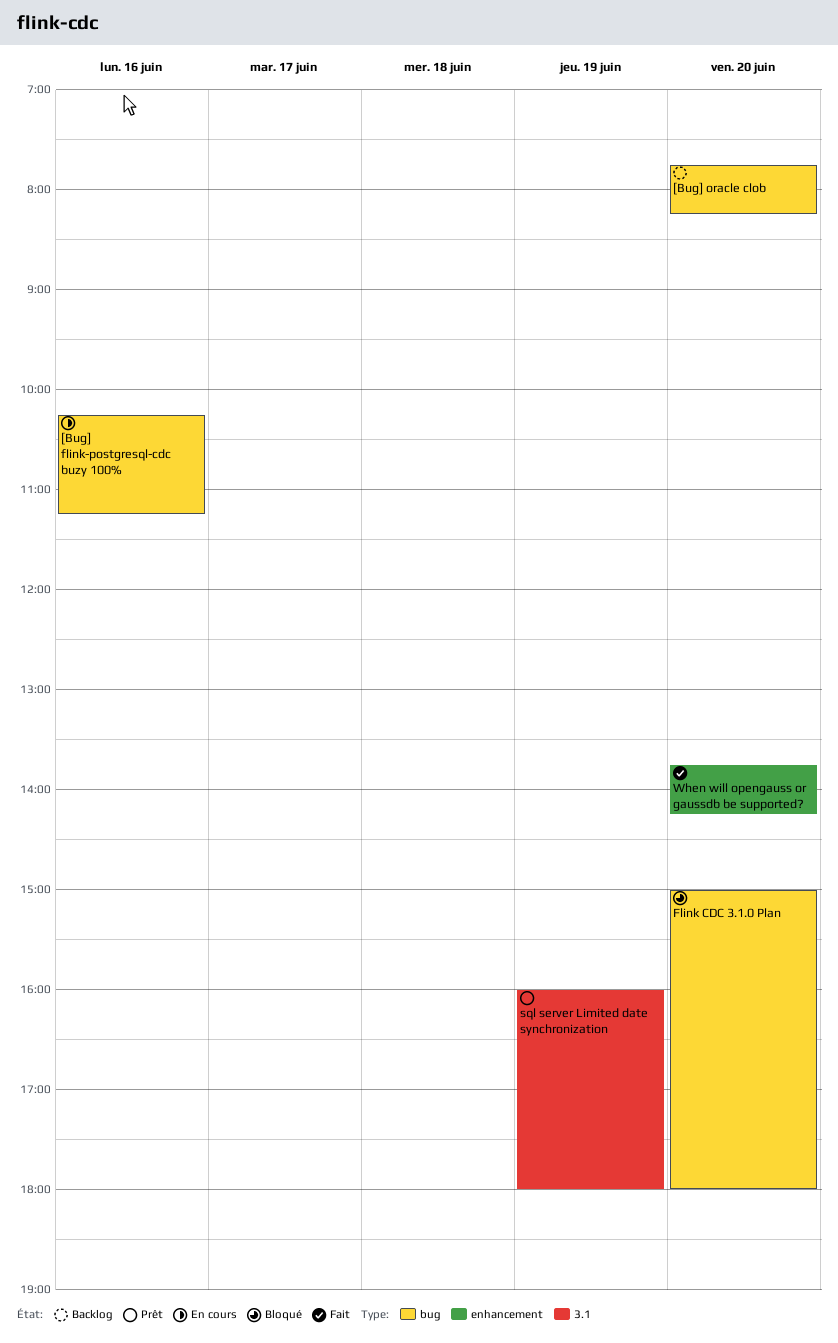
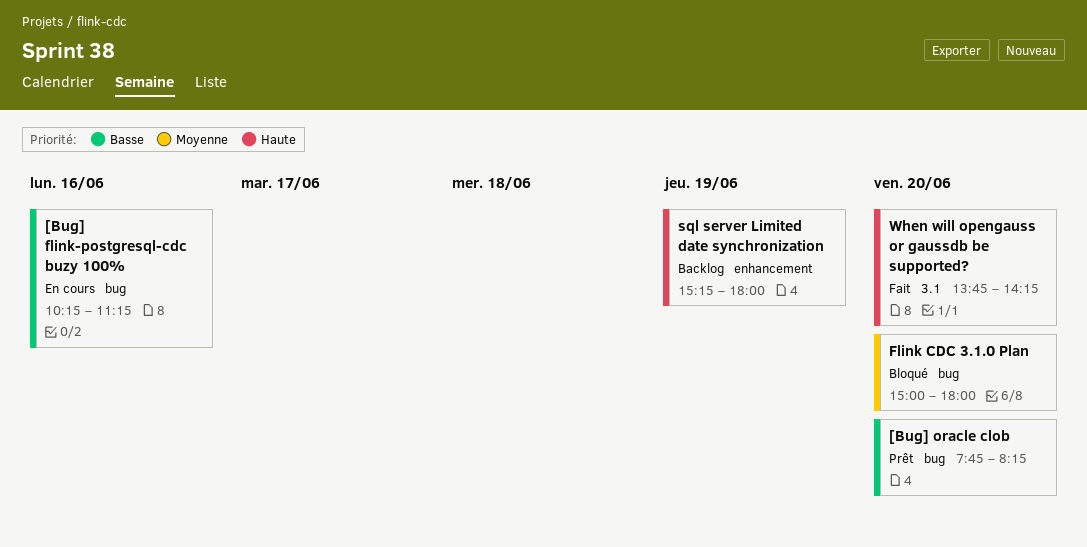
[Bug] oracle clob, status: Backlog -> Prêt
sql server Limited date synchronization, status: Prêt -> Backlog
sql server Limited date synchronization, label: 3.1 -> enhancement
sql server Limited date synchronization, begins: 16:00 -> 15:15
When will opengauss or gaussdb be supported?, label: enhancement -> 3.1

